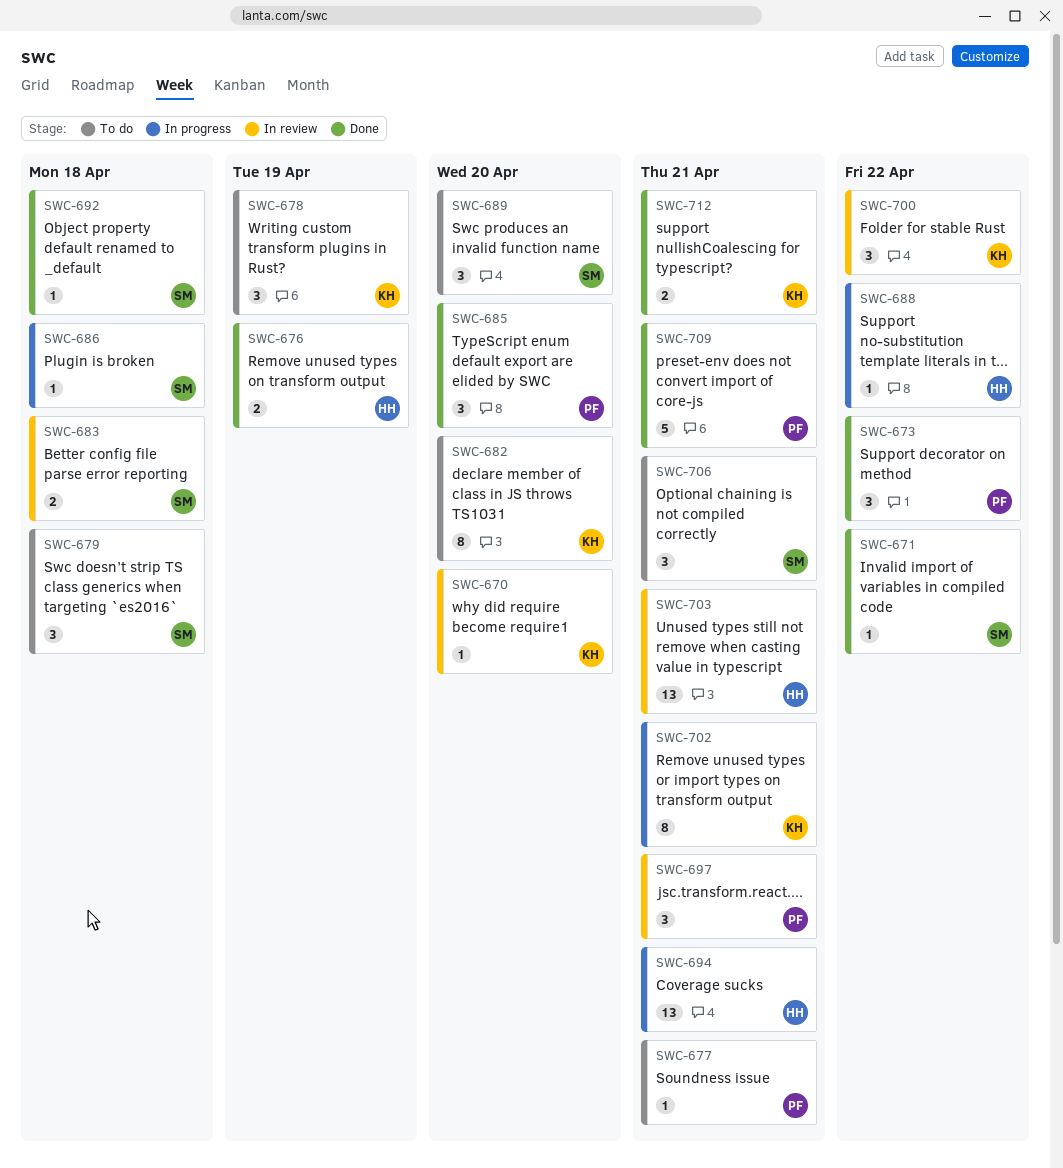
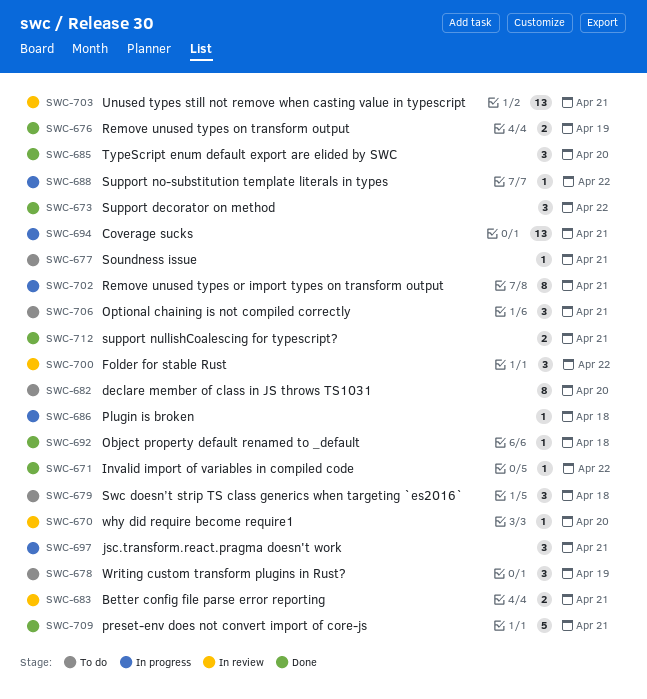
SWC-683, due: Apr 18 -> Apr 21
SWC-689: present -> none
SWC-697, status: In review -> In progress

